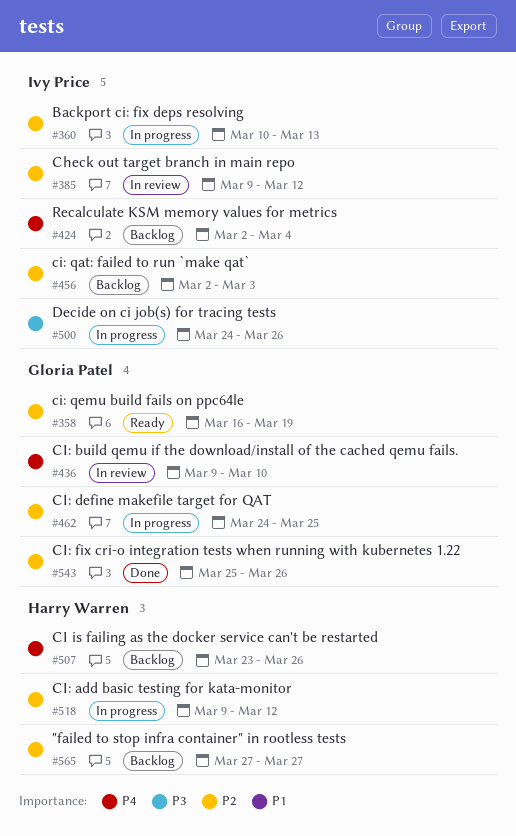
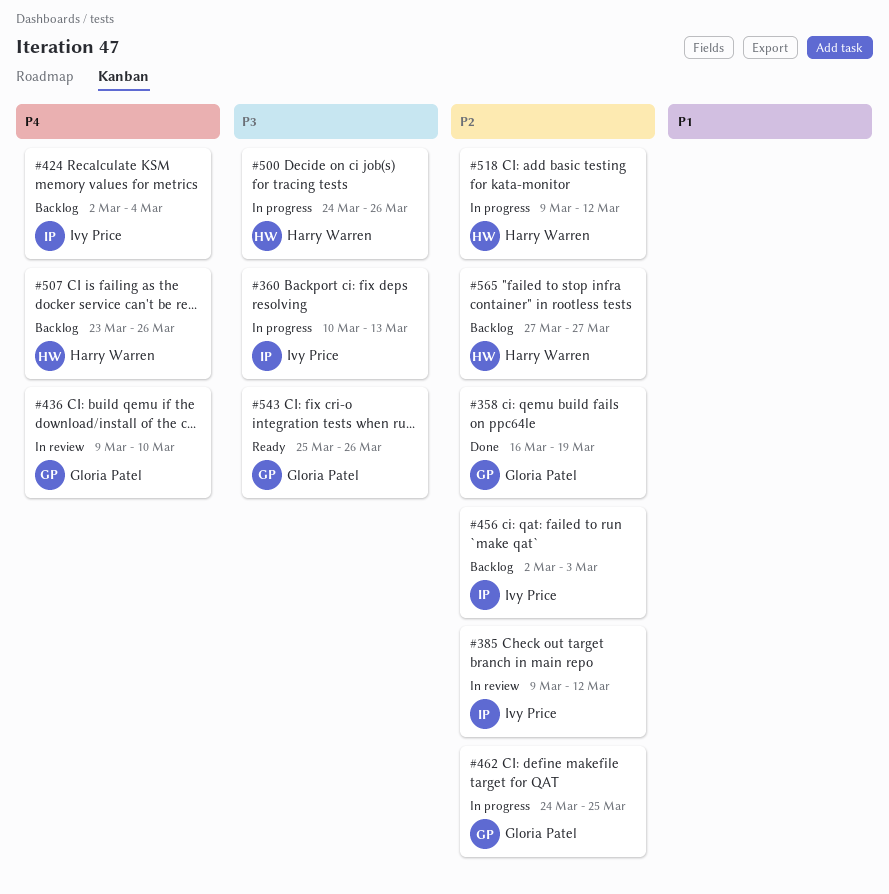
#358, status: Ready -> Done
#360, priority: P2 -> P3
#500, owner: Ivy Price -> Harry Warren
#543, status: Done -> Ready
#543, priority: P2 -> P3

